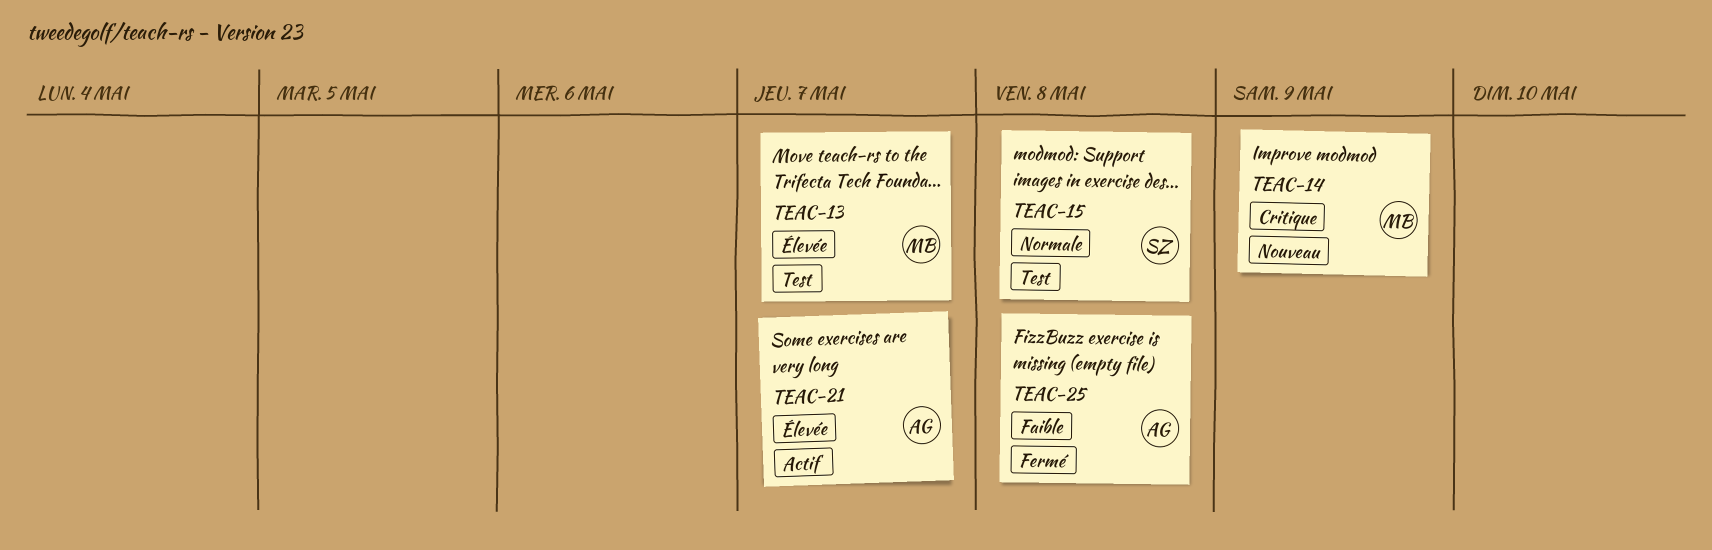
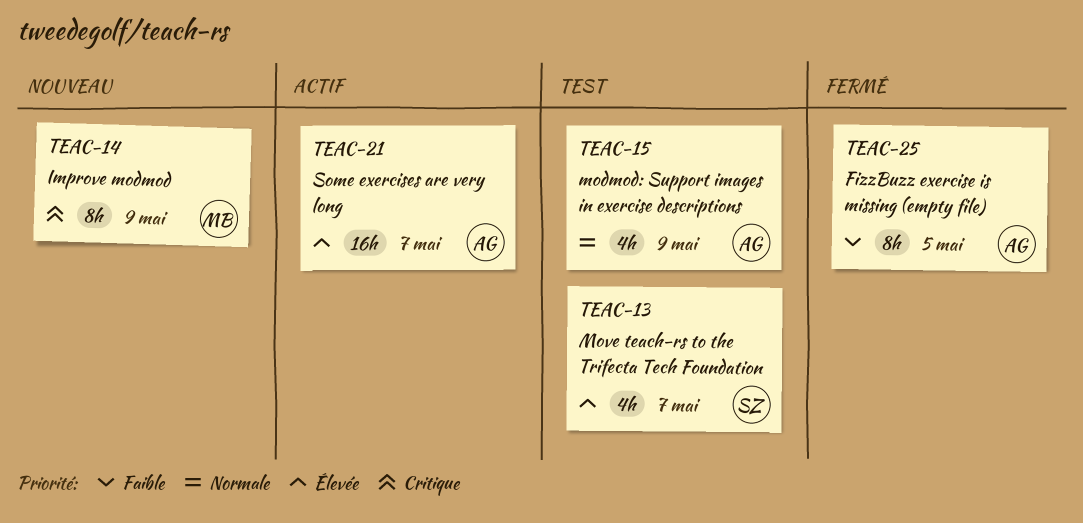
TEAC-13, owner: MB -> SZ
TEAC-15, owner: SZ -> AG
TEAC-15, due: May 8 -> May 9
TEAC-25, due: May 8 -> May 5

